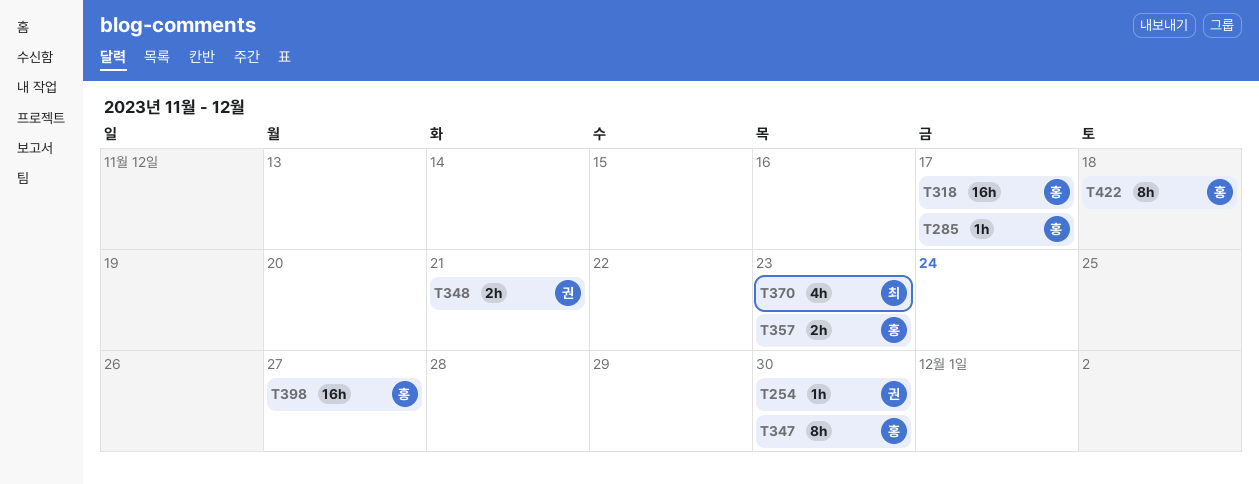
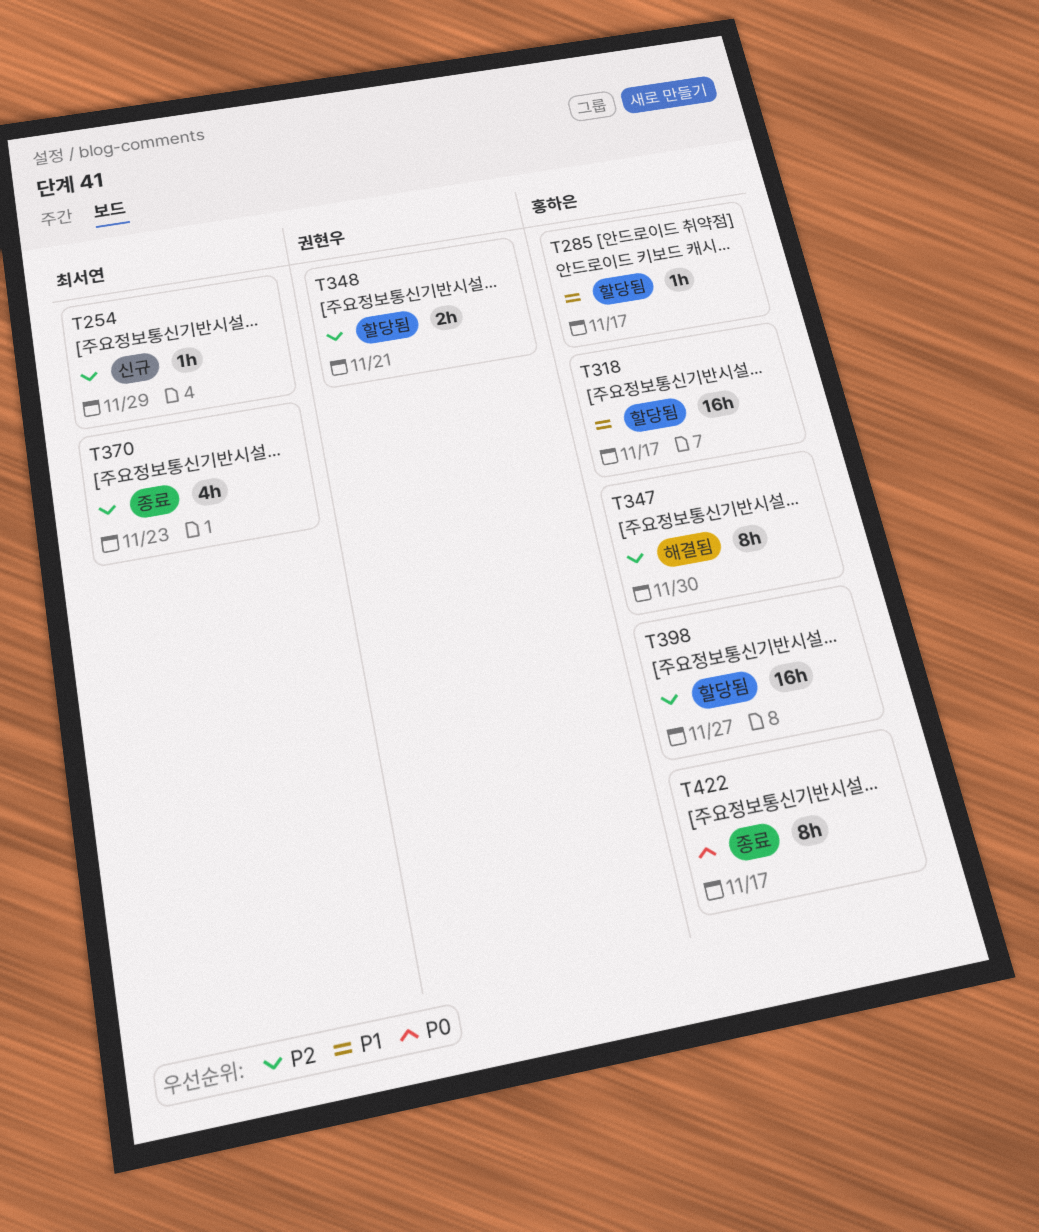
T254, owner: 권현우 -> 최서연
T254, due: Nov 30 -> Nov 29
T357: present -> none
T422, due: Nov 18 -> Nov 17

